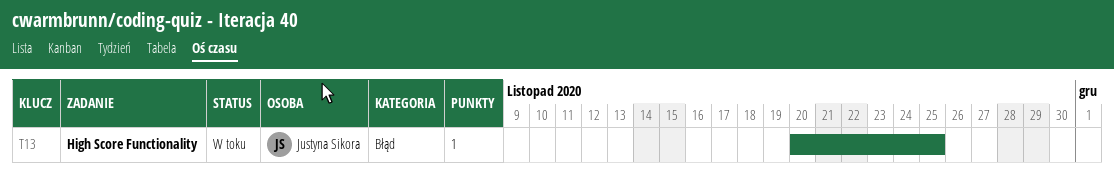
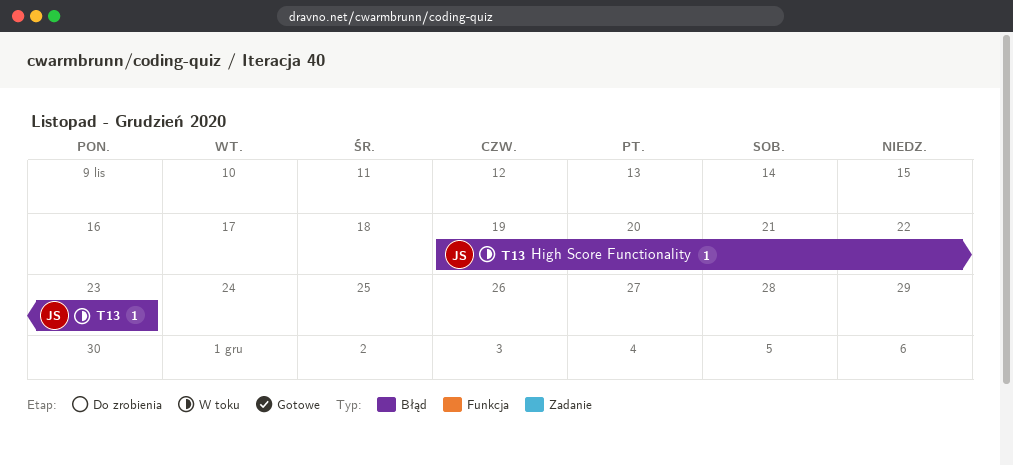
T13, start: Nov 20 -> Nov 19
T13, due: Nov 25 -> Nov 23

